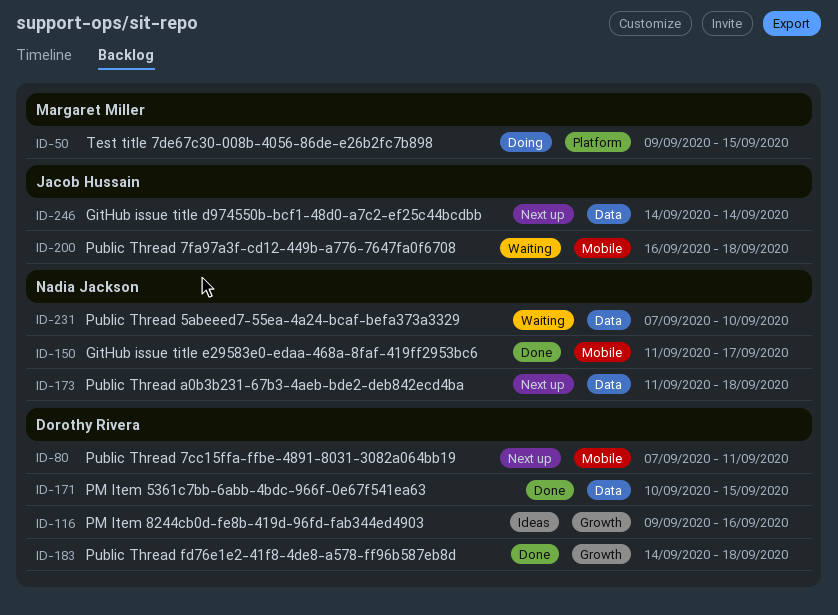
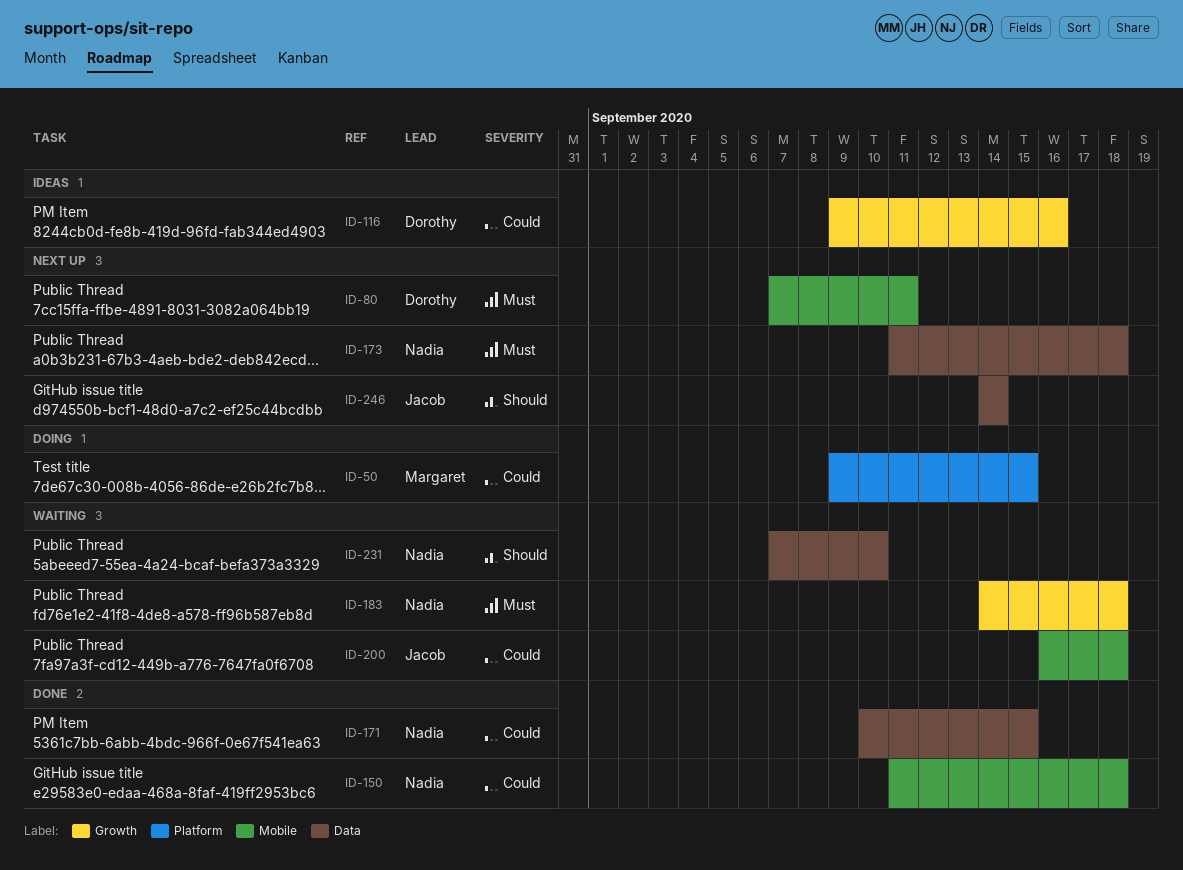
ID-150, due: Sep 17 -> Sep 18
ID-171, owner: Dorothy Rivera -> Nadia Jackson
ID-183, status: Done -> Waiting
ID-183, owner: Dorothy Rivera -> Nadia Jackson

